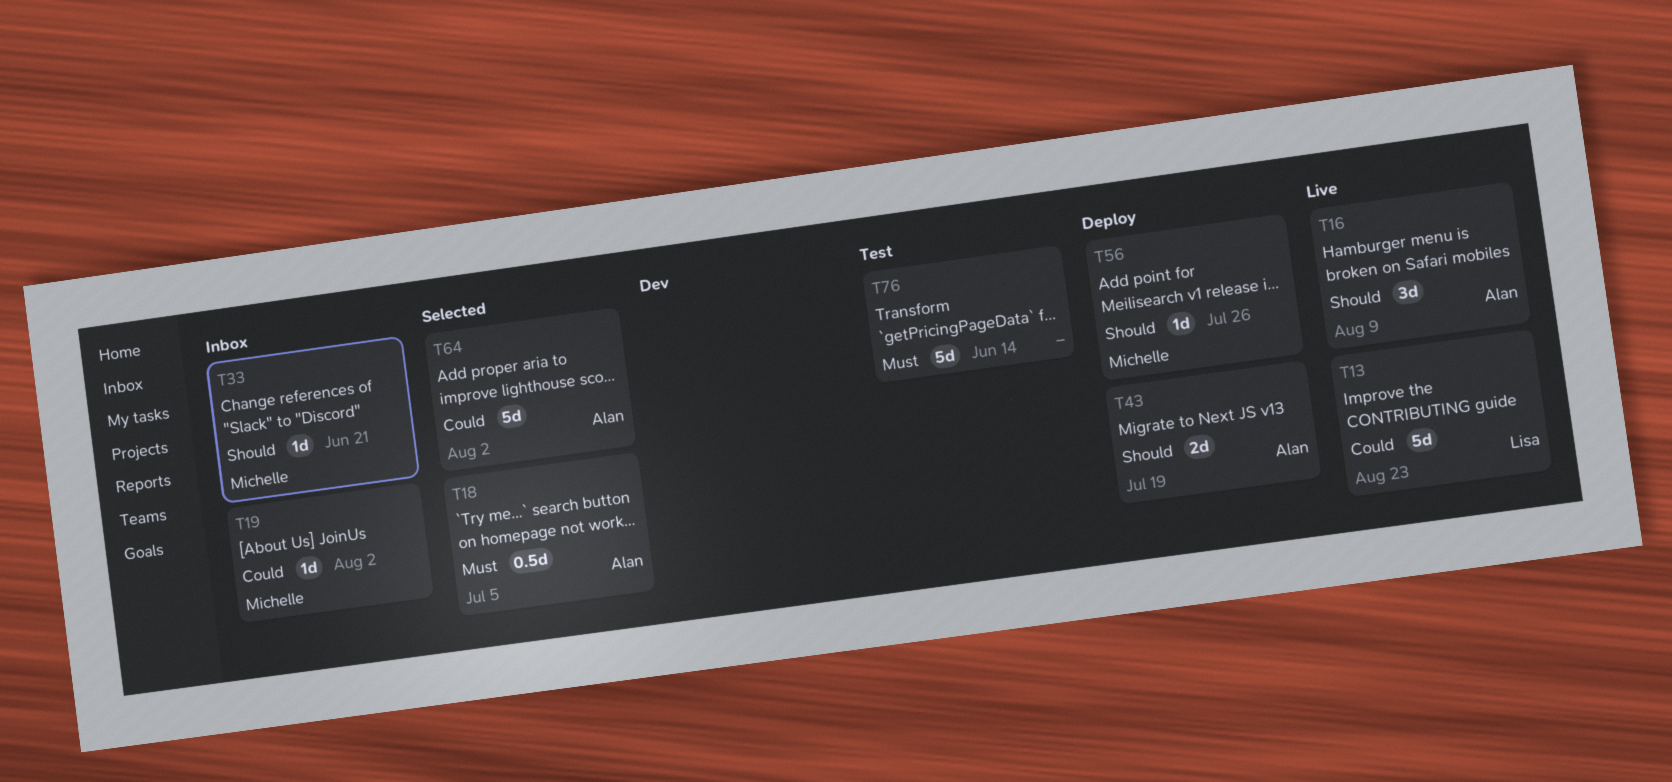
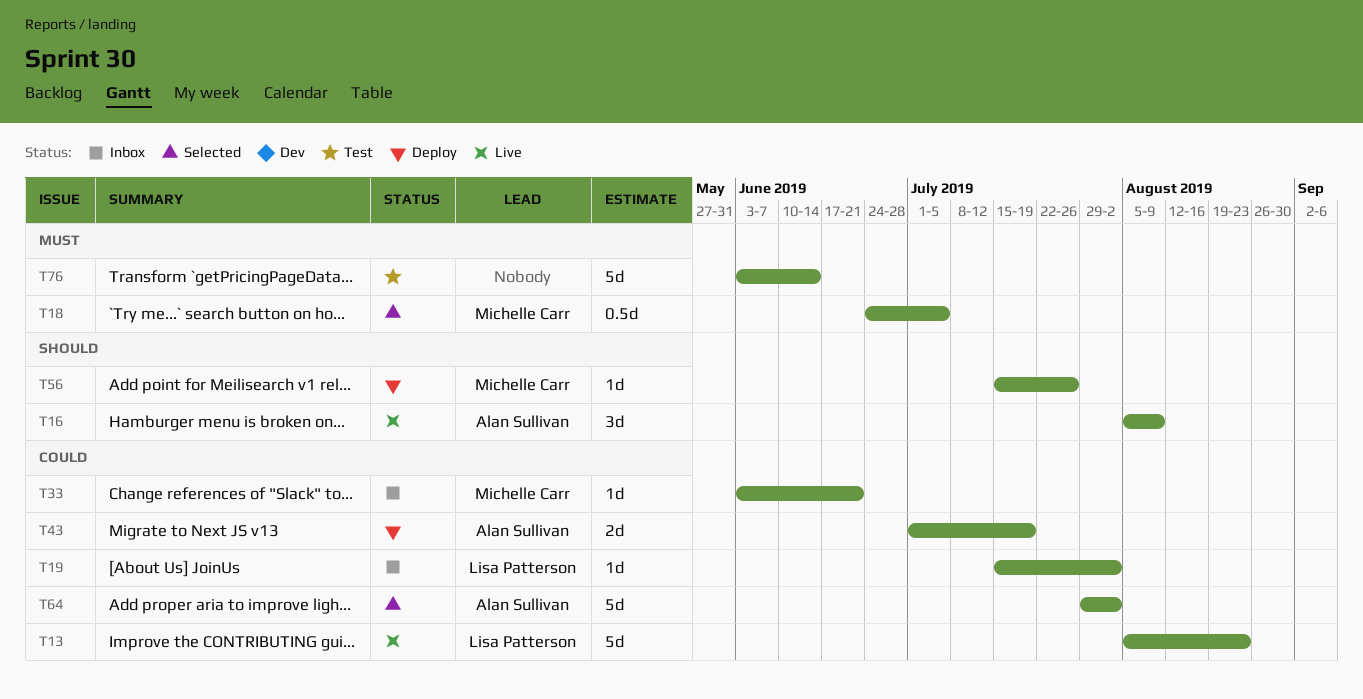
T18, owner: Alan Sullivan -> Michelle Carr
T19, owner: Michelle Carr -> Lisa Patterson
T33, priority: Should -> Could
T43, priority: Should -> Could

